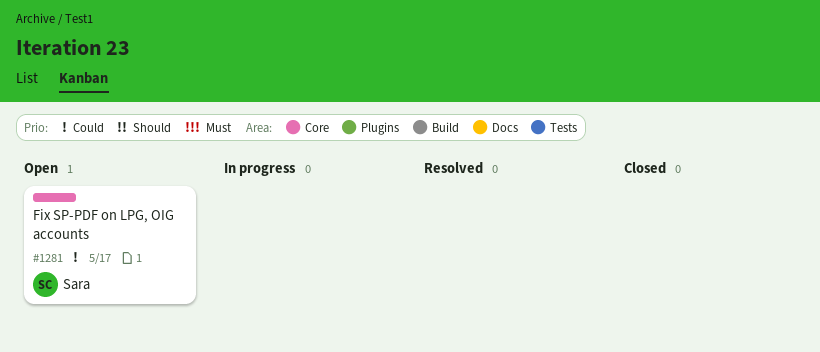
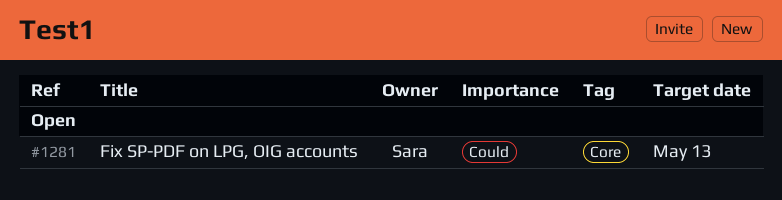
#1281, due: May 17 -> May 13

